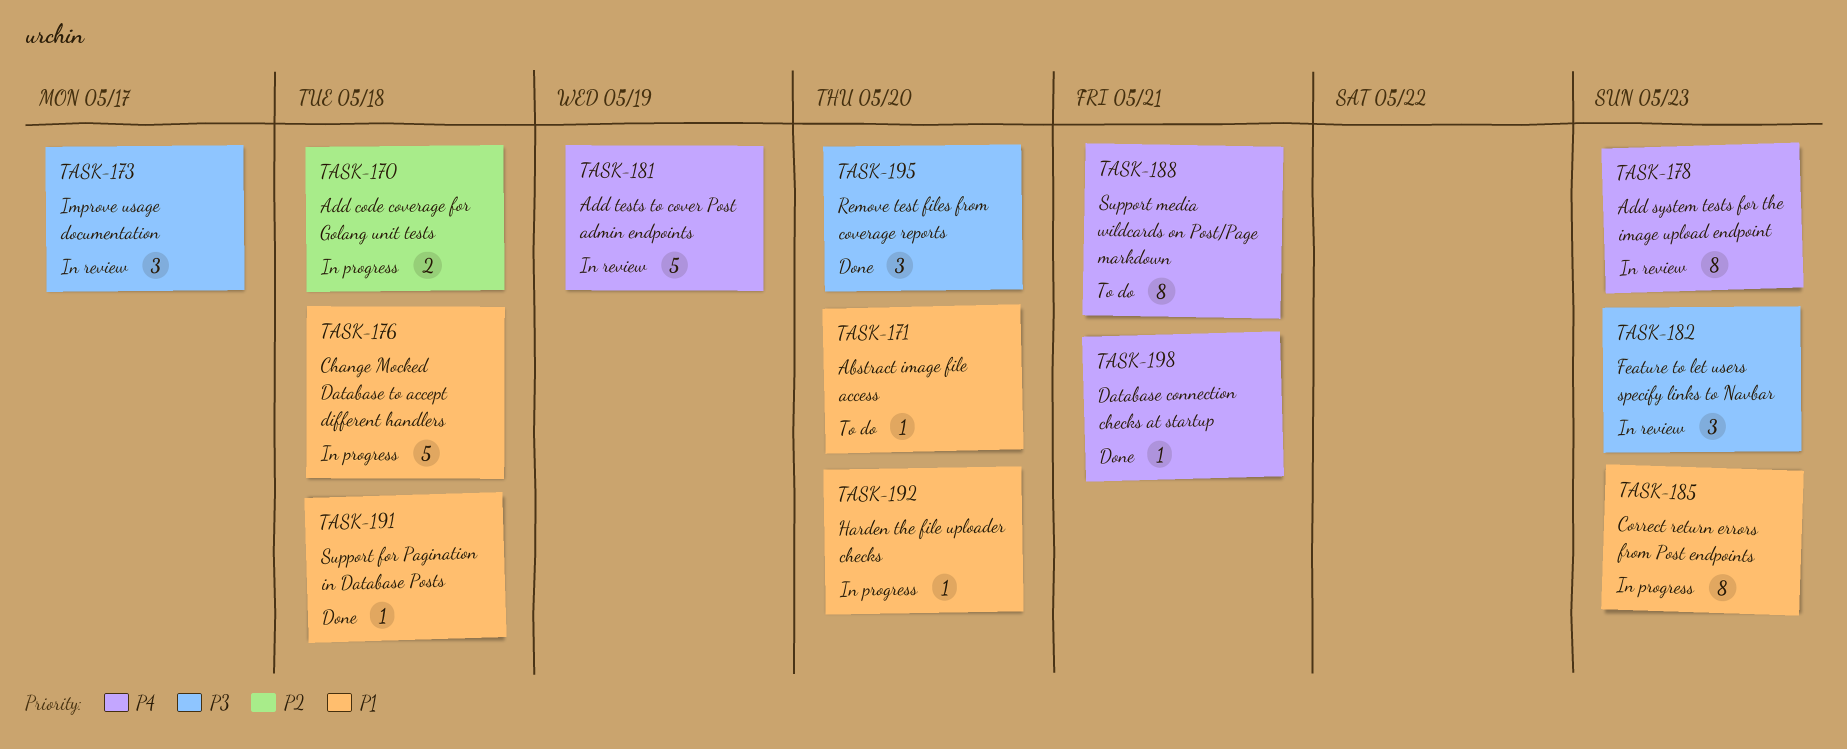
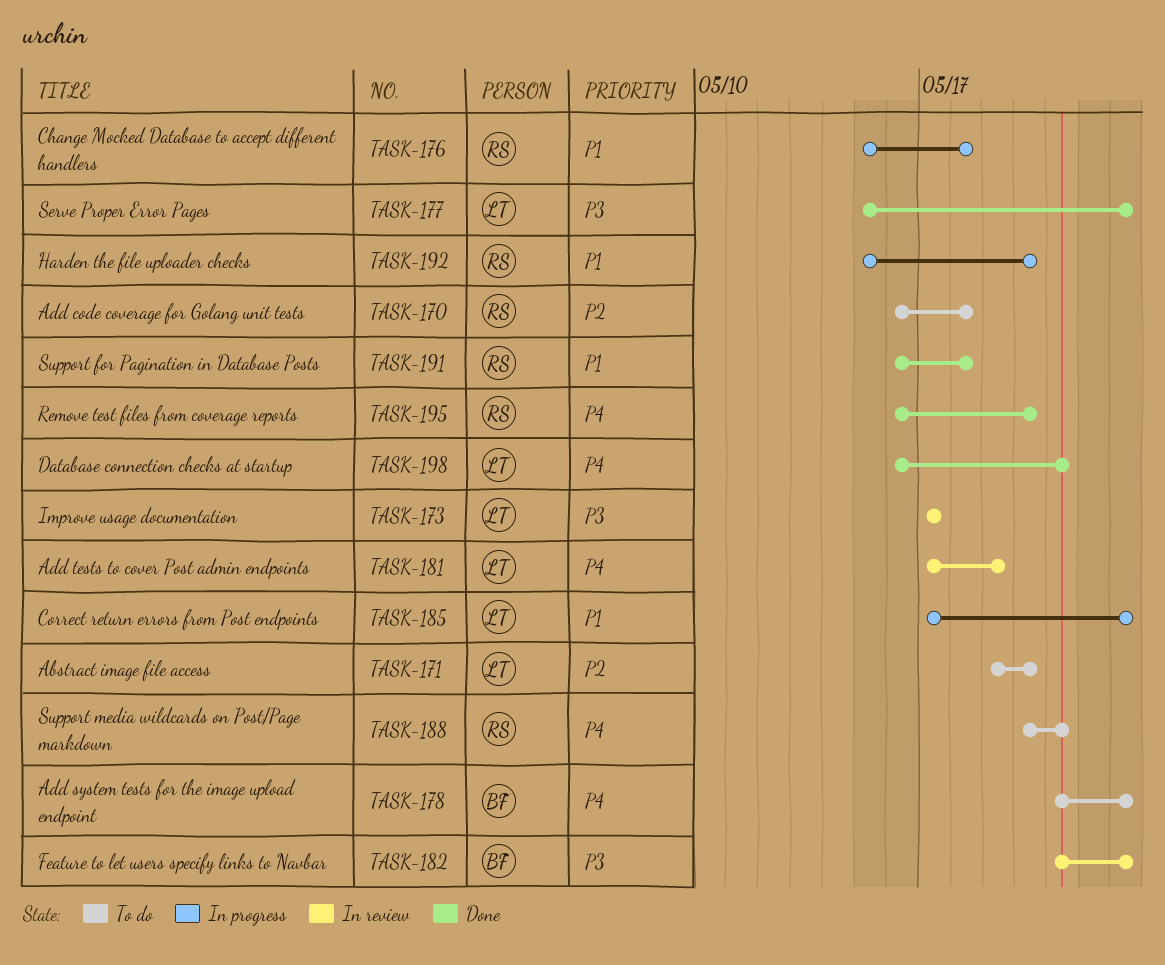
TASK-170, status: In progress -> To do
TASK-171, priority: P1 -> P2
TASK-177: none -> present
TASK-178, status: In review -> To do
TASK-195, priority: P3 -> P4

